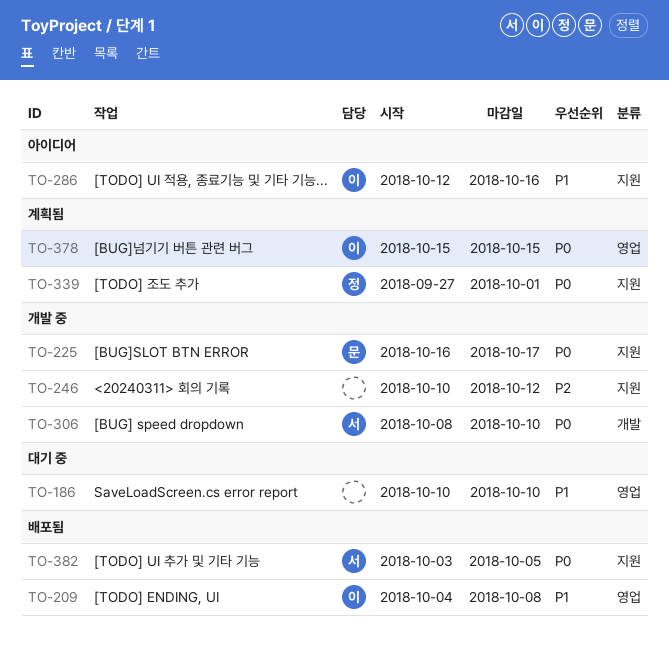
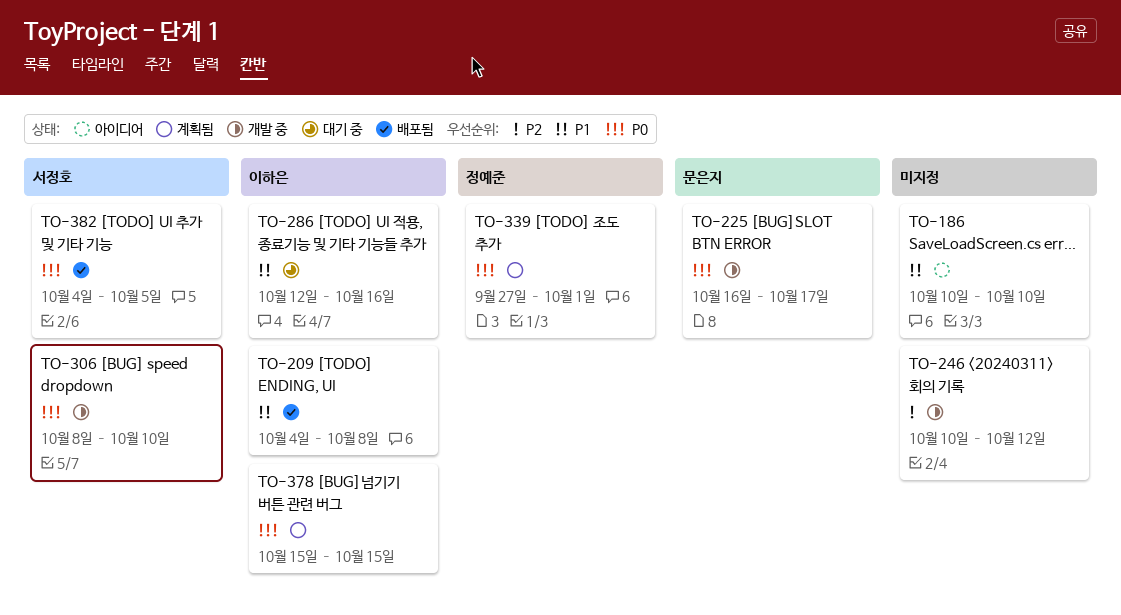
TO-186, status: 대기 중 -> 아이디어
TO-286, status: 아이디어 -> 대기 중
TO-382, start: Oct 3 -> Oct 4

